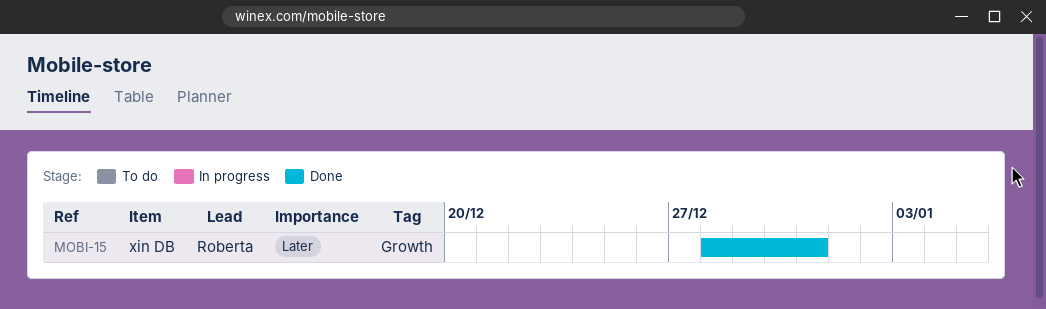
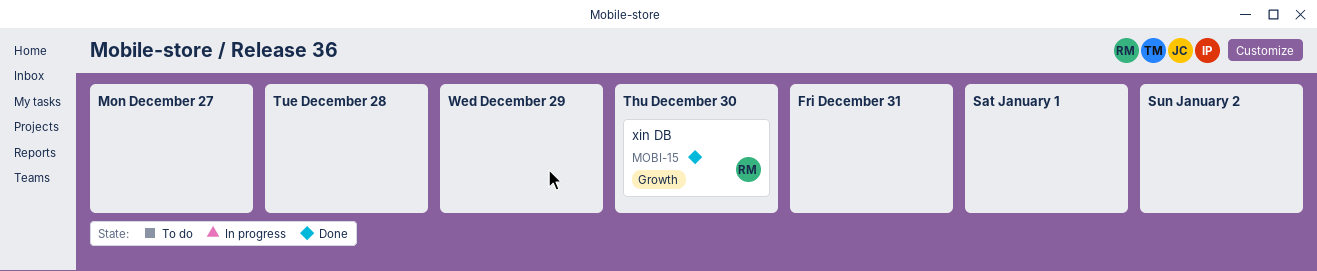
MOBI-15, due: Dec 31 -> Dec 30

